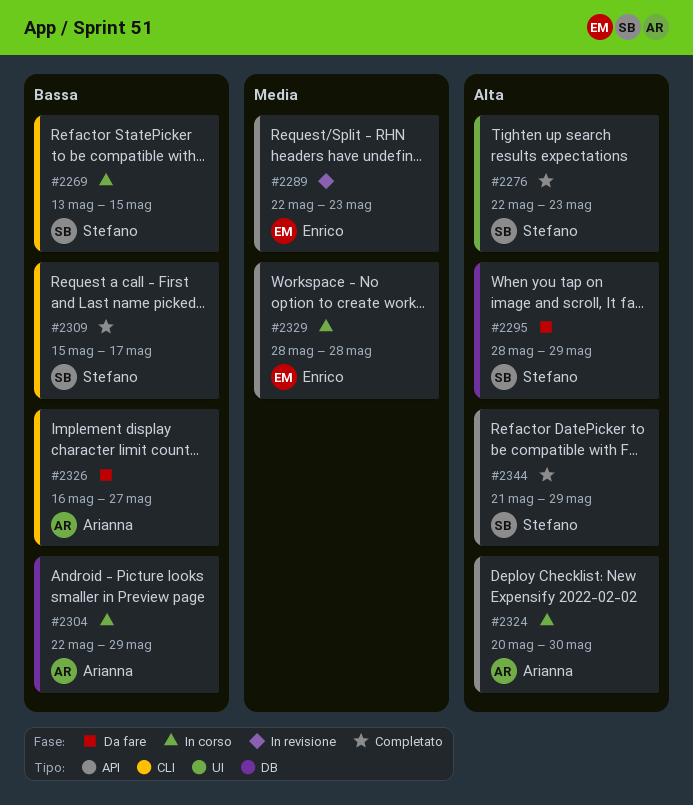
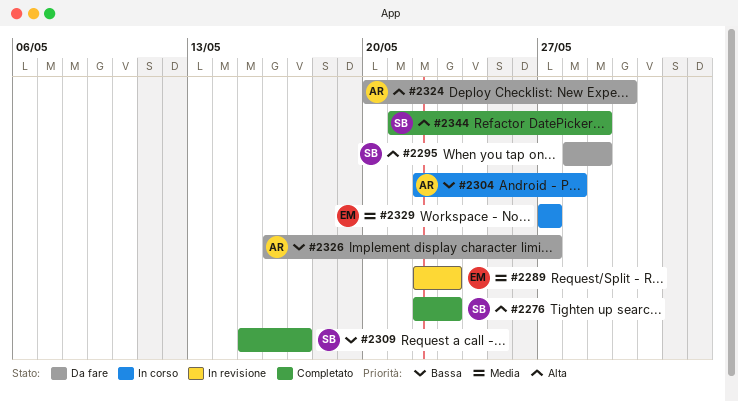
#2269: present -> none
#2304, due: May 29 -> May 28
#2324, status: In corso -> Da fare
#2329, start: May 28 -> May 27
#2329, due: May 28 -> May 27

